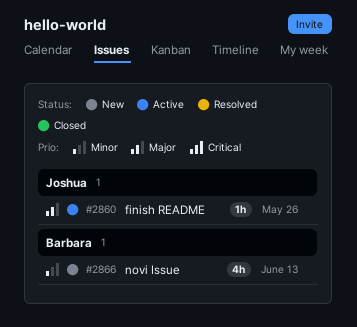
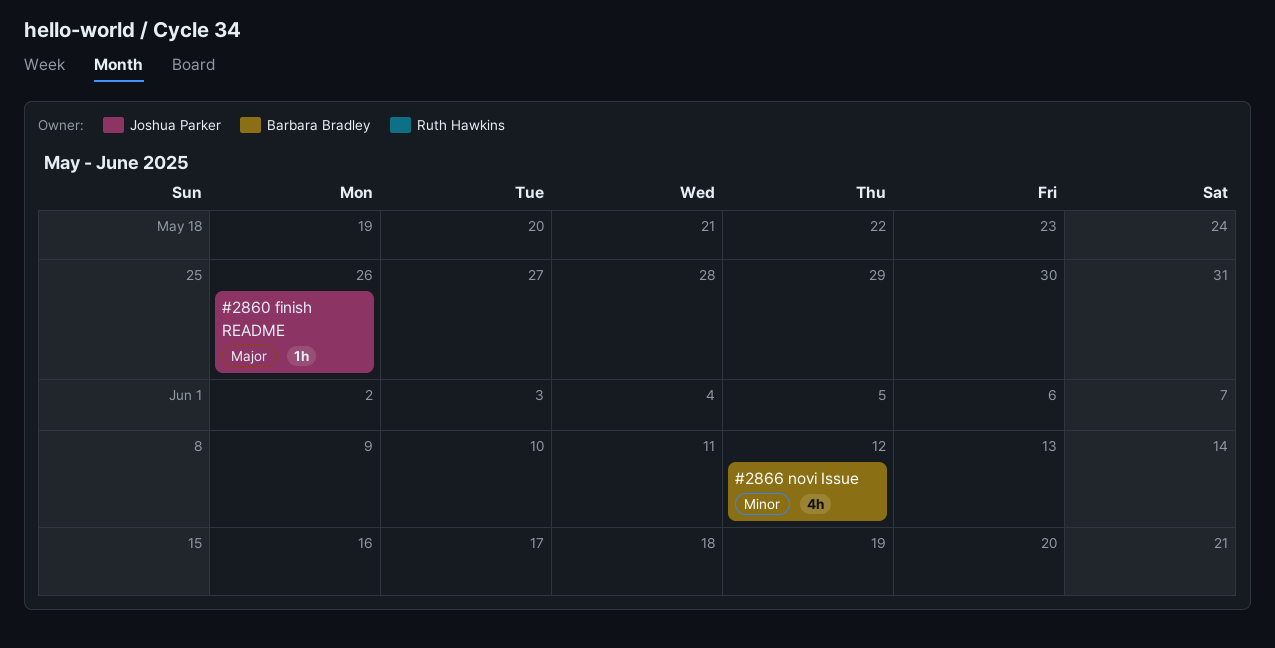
#2866, due: Jun 13 -> Jun 12

